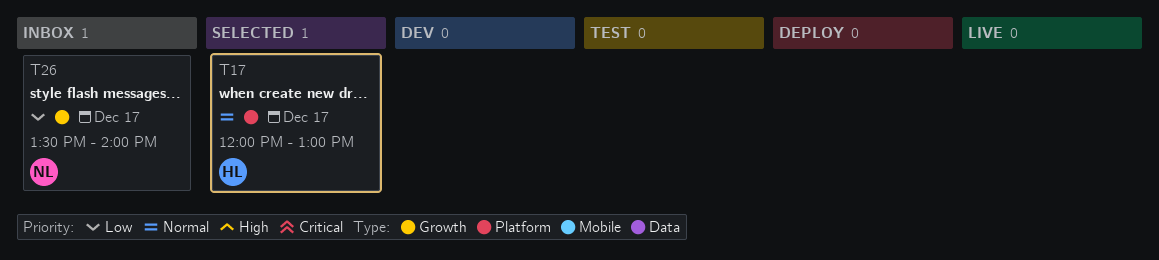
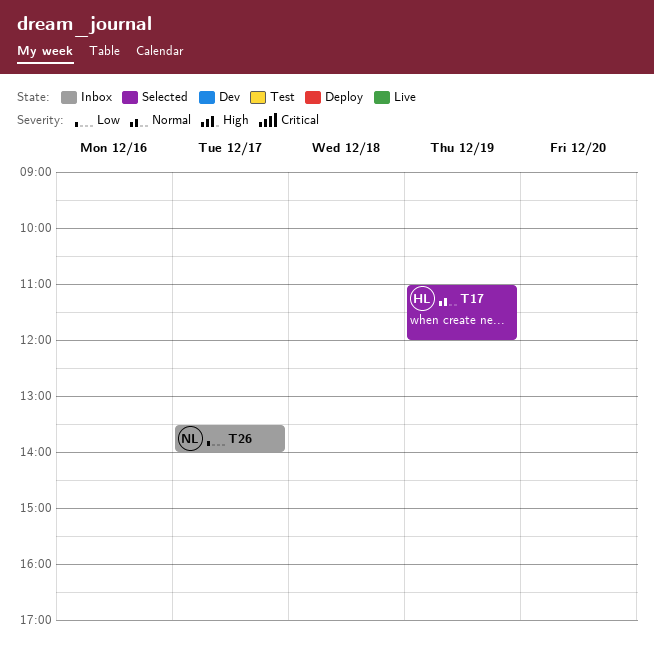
T17, day: Dec 17 -> Dec 19
T17, begins: 12:00 -> 11:00
T17, ends: 13:00 -> 12:00

